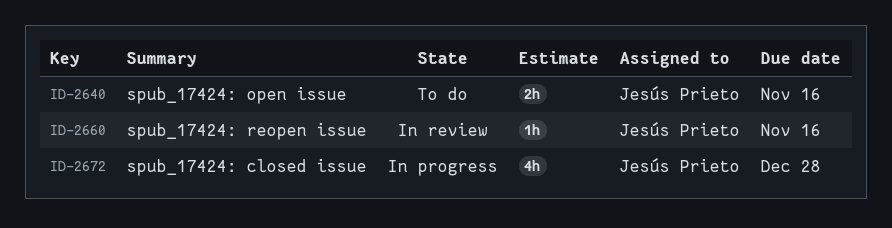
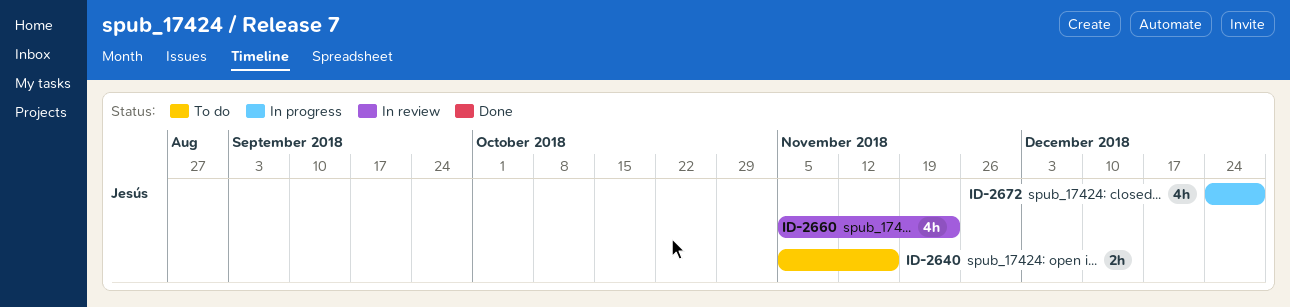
ID-2660, estimate: 1h -> 4h
ID-2660, due: Nov 16 -> Nov 23

